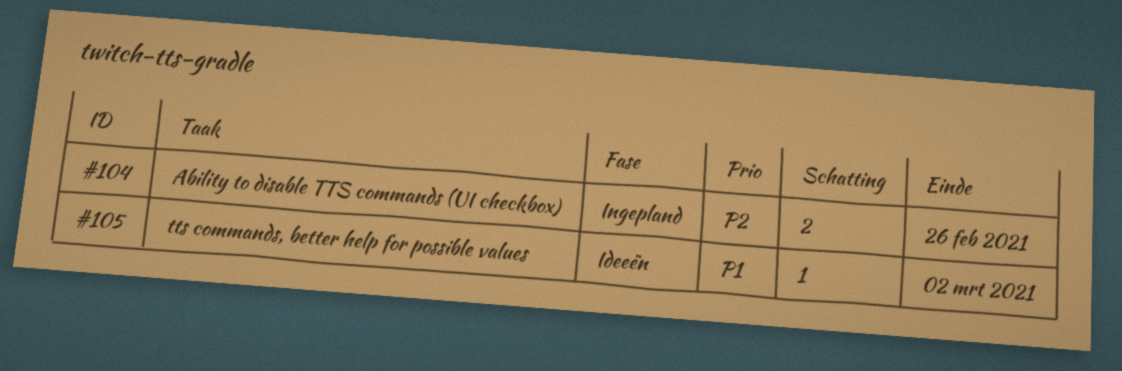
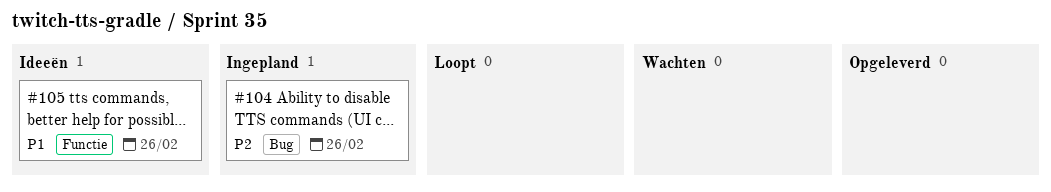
#105, due: Mar 2 -> Feb 26

